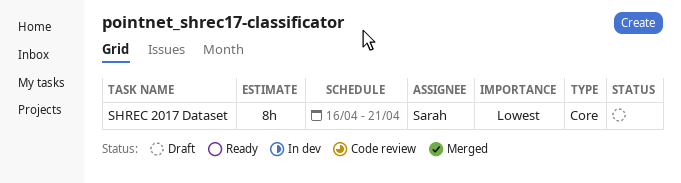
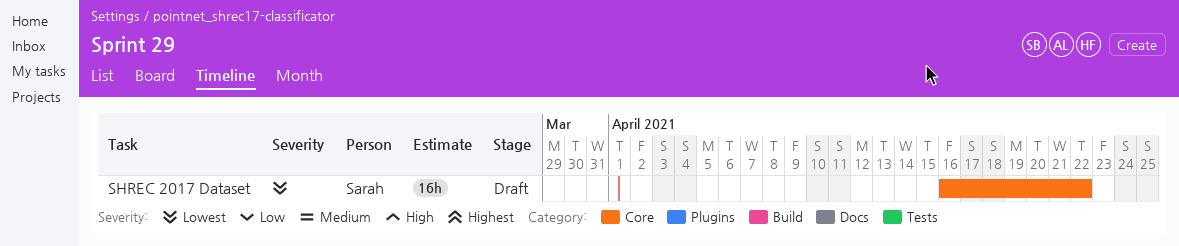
SHREC 2017 Dataset, estimate: 8h -> 16h
SHREC 2017 Dataset, due: Apr 21 -> Apr 22

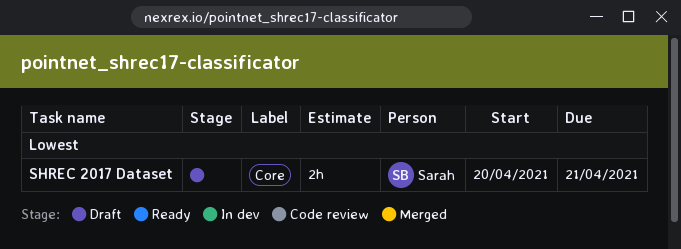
SHREC 2017 Dataset, estimate: 16h -> 2h
SHREC 2017 Dataset, start: Apr 16 -> Apr 20
SHREC 2017 Dataset, due: Apr 22 -> Apr 21

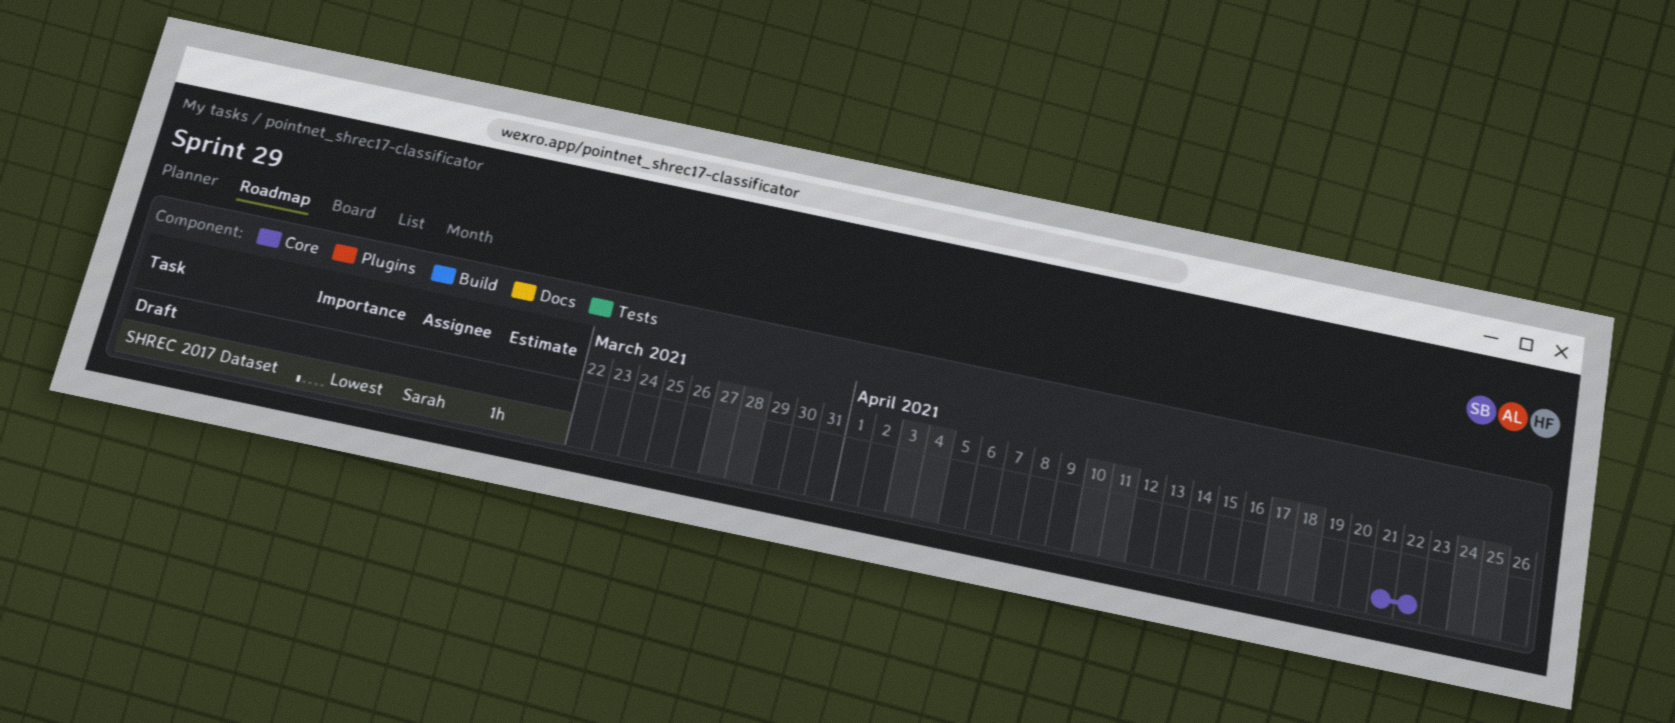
SHREC 2017 Dataset, estimate: 2h -> 1h
SHREC 2017 Dataset, start: Apr 20 -> Apr 21
SHREC 2017 Dataset, due: Apr 21 -> Apr 22

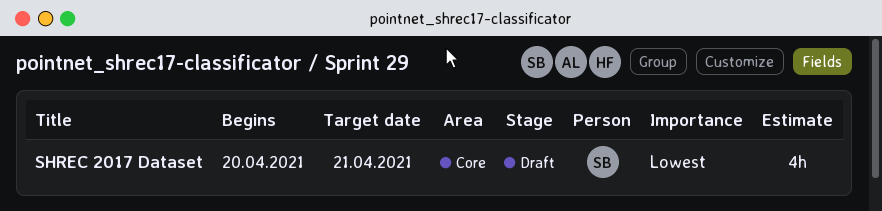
SHREC 2017 Dataset, estimate: 1h -> 4h
SHREC 2017 Dataset, start: Apr 21 -> Apr 20
SHREC 2017 Dataset, due: Apr 22 -> Apr 21

